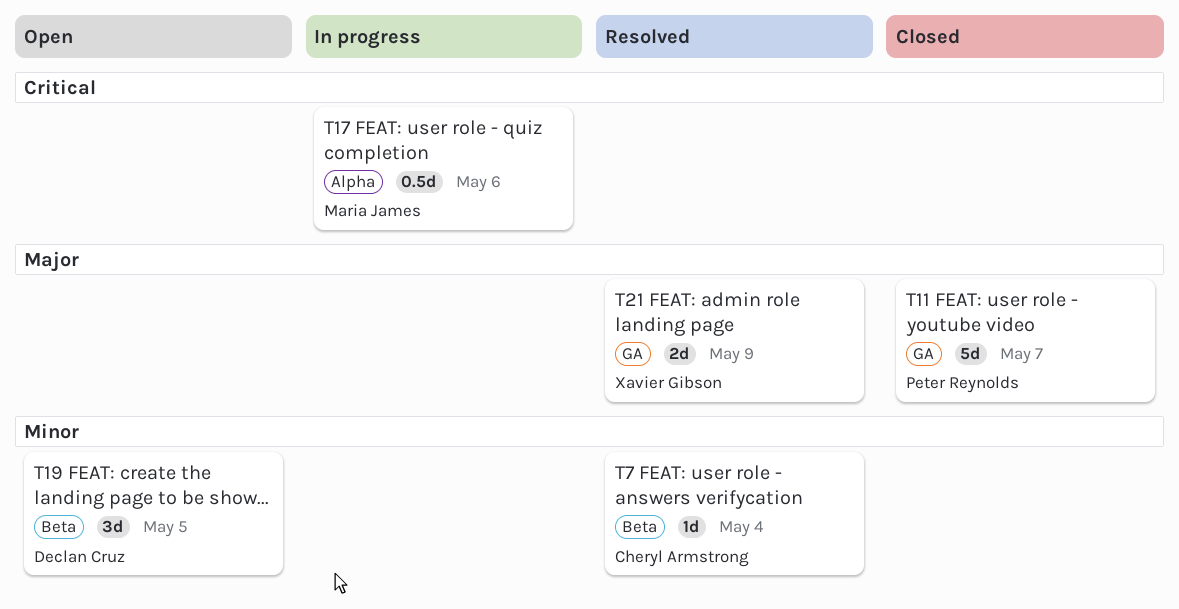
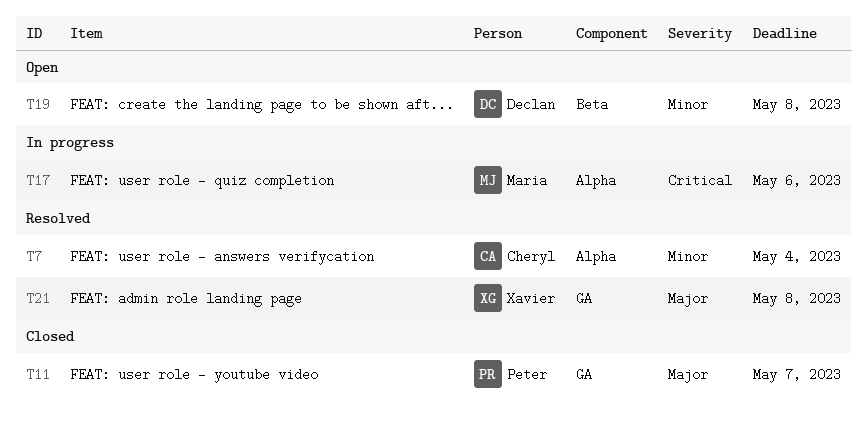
T7, label: Beta -> Alpha
T19, due: May 5 -> May 8
T21, due: May 9 -> May 8

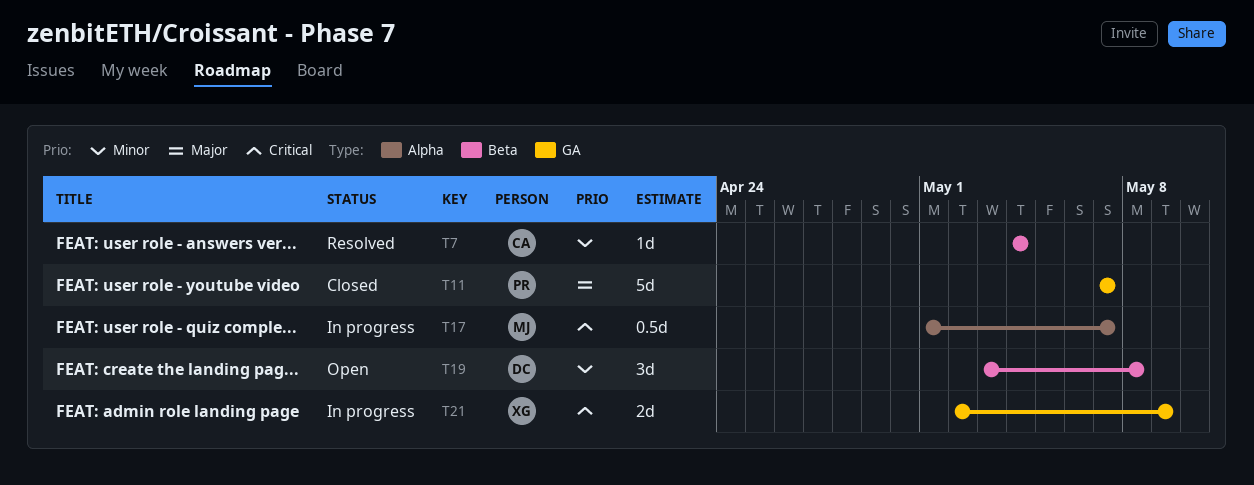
T7, label: Alpha -> Beta
T17, due: May 6 -> May 7
T21, status: Resolved -> In progress
T21, priority: Major -> Critical
T21, due: May 8 -> May 9

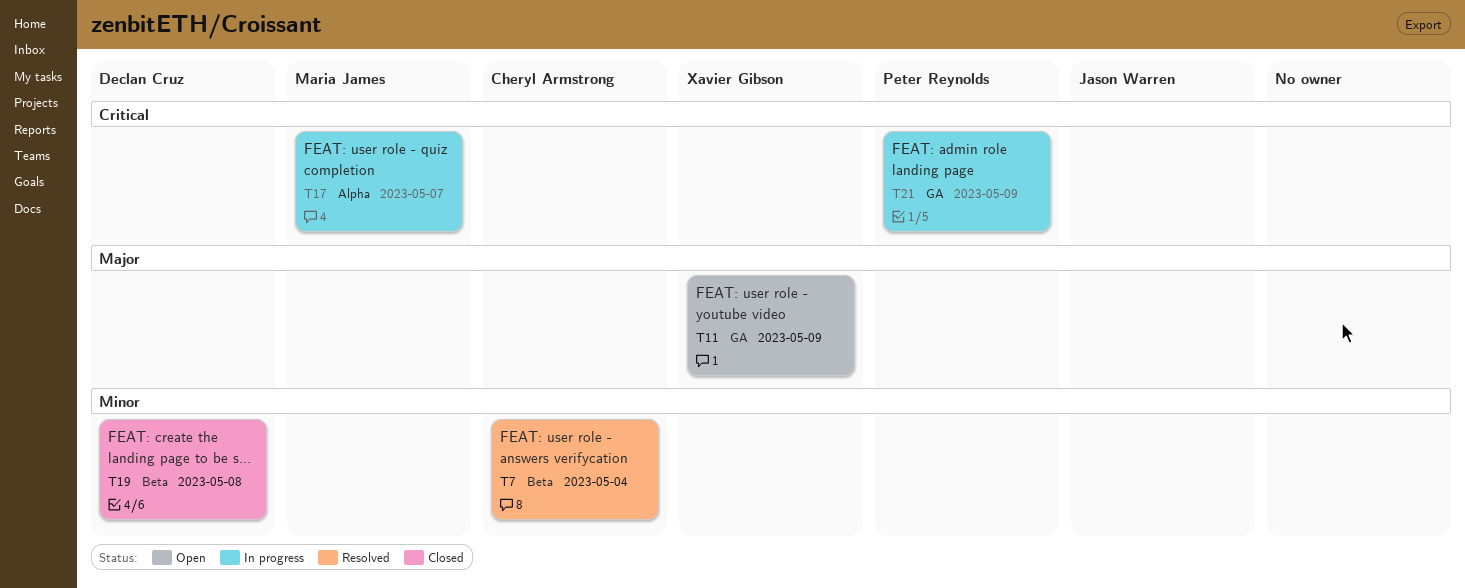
T11, status: Closed -> Open
T11, owner: Peter Reynolds -> Xavier Gibson
T11, due: May 7 -> May 9
T19, status: Open -> Closed
T21, owner: Xavier Gibson -> Peter Reynolds

